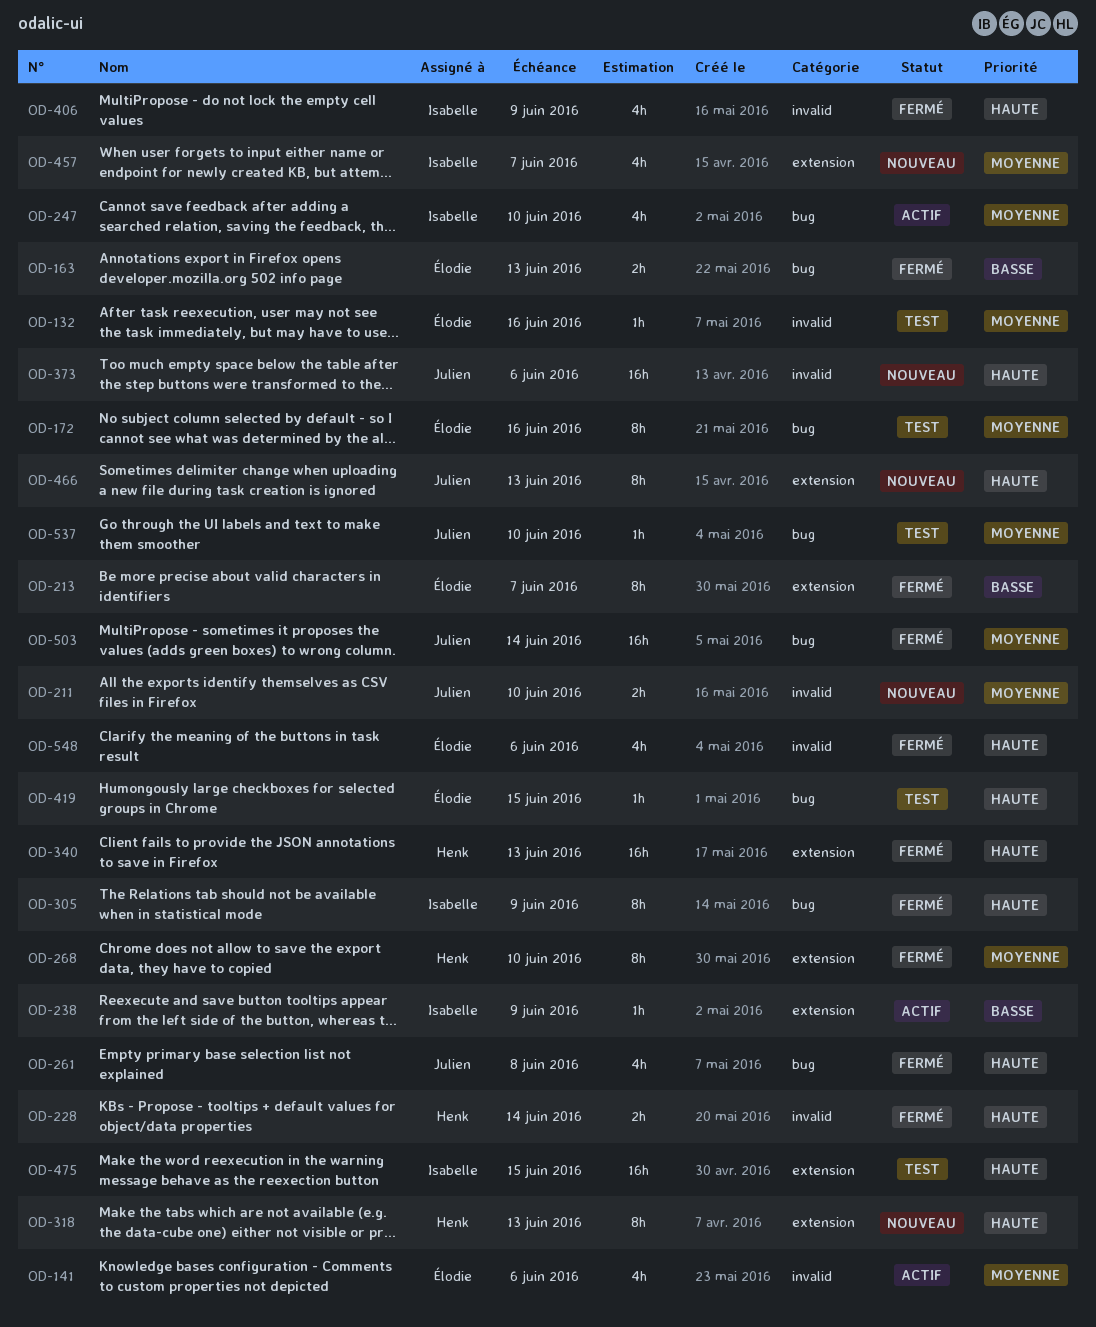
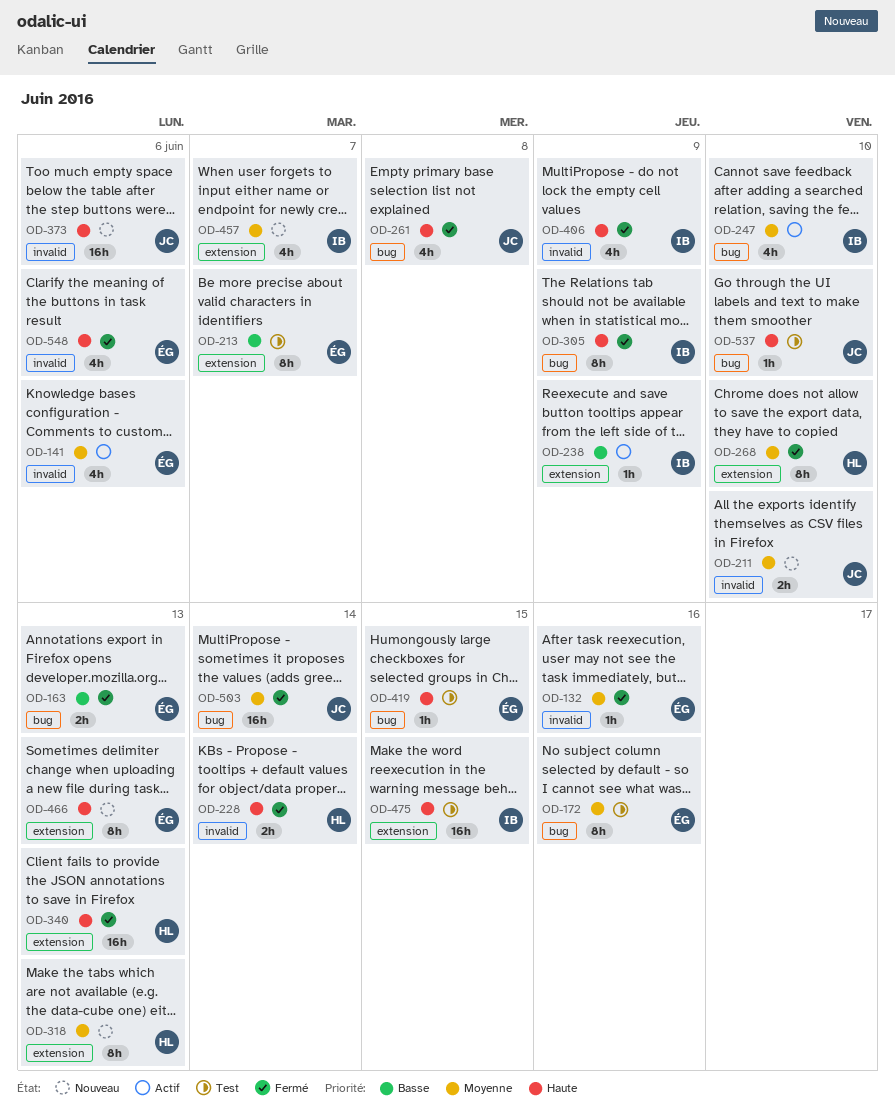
OD-132, status: Test -> Fermé
OD-213, status: Fermé -> Test
OD-318, priority: Haute -> Moyenne
OD-466, owner: Julien -> Élodie
OD-537, priority: Moyenne -> Haute

